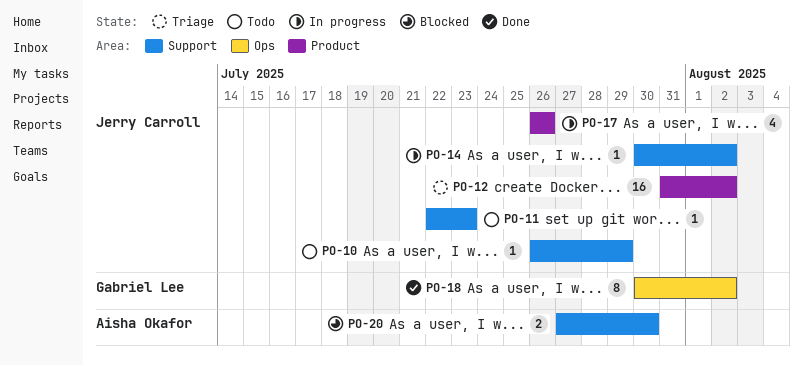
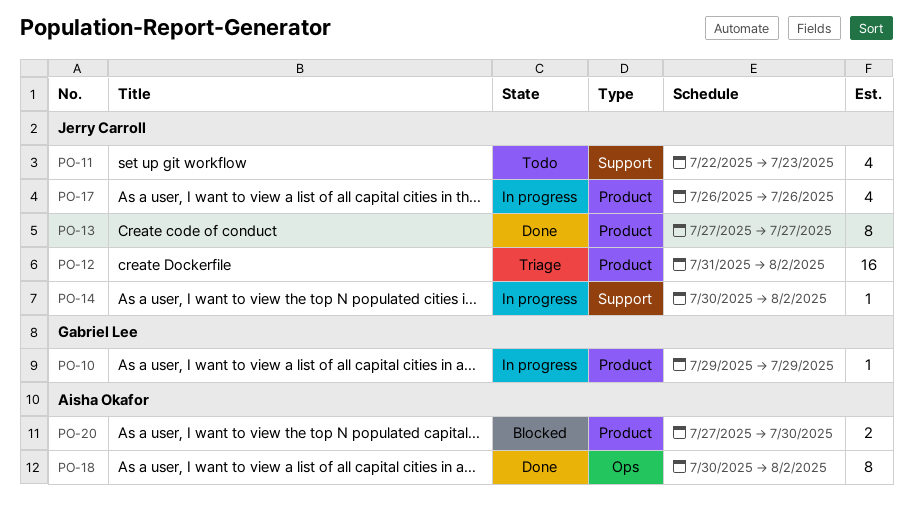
PO-10, status: Todo -> In progress
PO-10, owner: Jerry Carroll -> Gabriel Lee
PO-10, label: Support -> Product
PO-10, start: Jul 26 -> Jul 29
PO-11, estimate: 1 -> 4
PO-13: none -> present
PO-18, owner: Gabriel Lee -> Aisha Okafor
PO-20, label: Support -> Product

